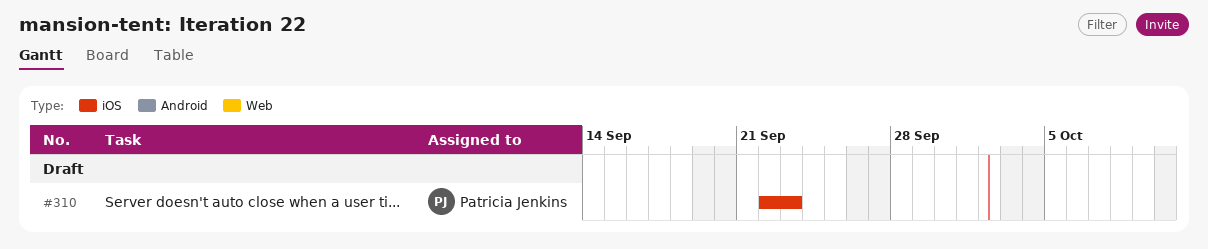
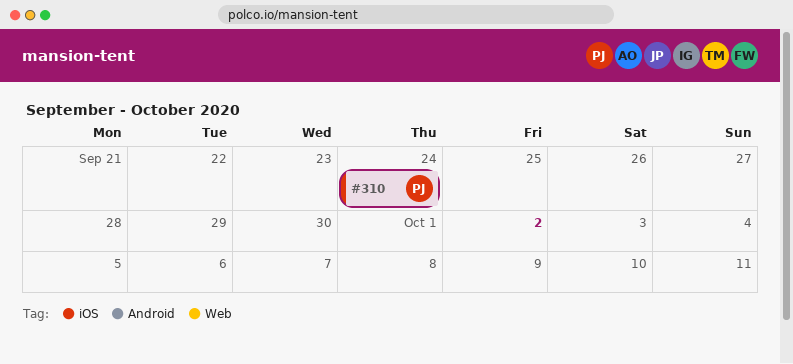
#310, due: Sep 23 -> Sep 24

